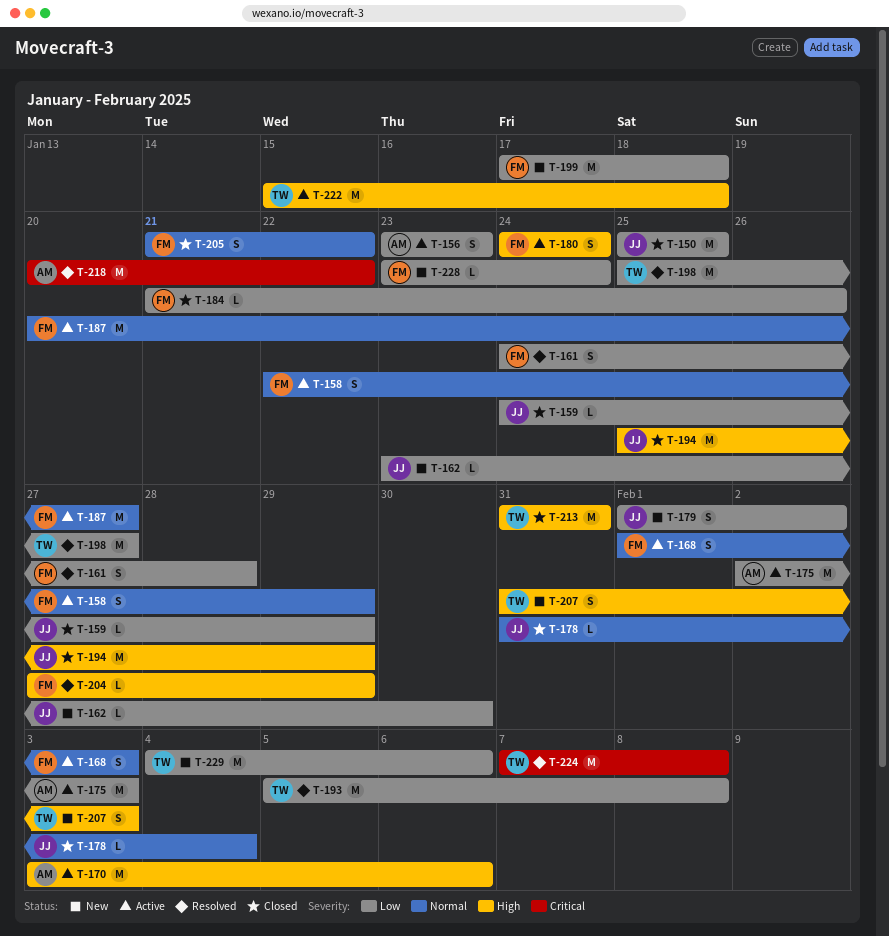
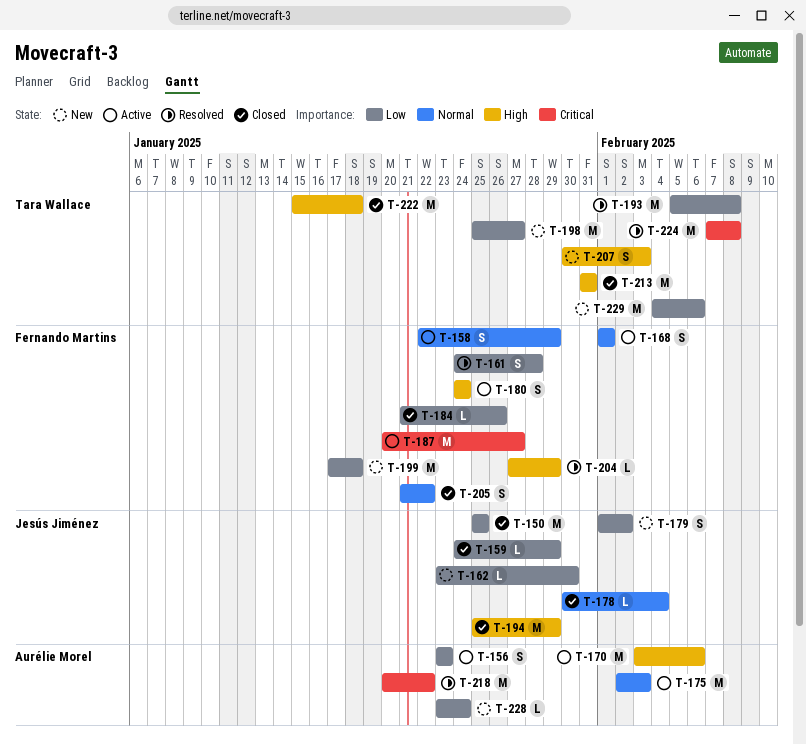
T-168, due: Feb 3 -> Feb 1
T-175, priority: Low -> Normal
T-178, start: Jan 31 -> Jan 30
T-187, priority: Normal -> Critical
T-198, status: Resolved -> New
T-207, start: Jan 31 -> Jan 30
T-222, status: Active -> Closed
T-228, owner: Fernando Martins -> Aurélie Morel

